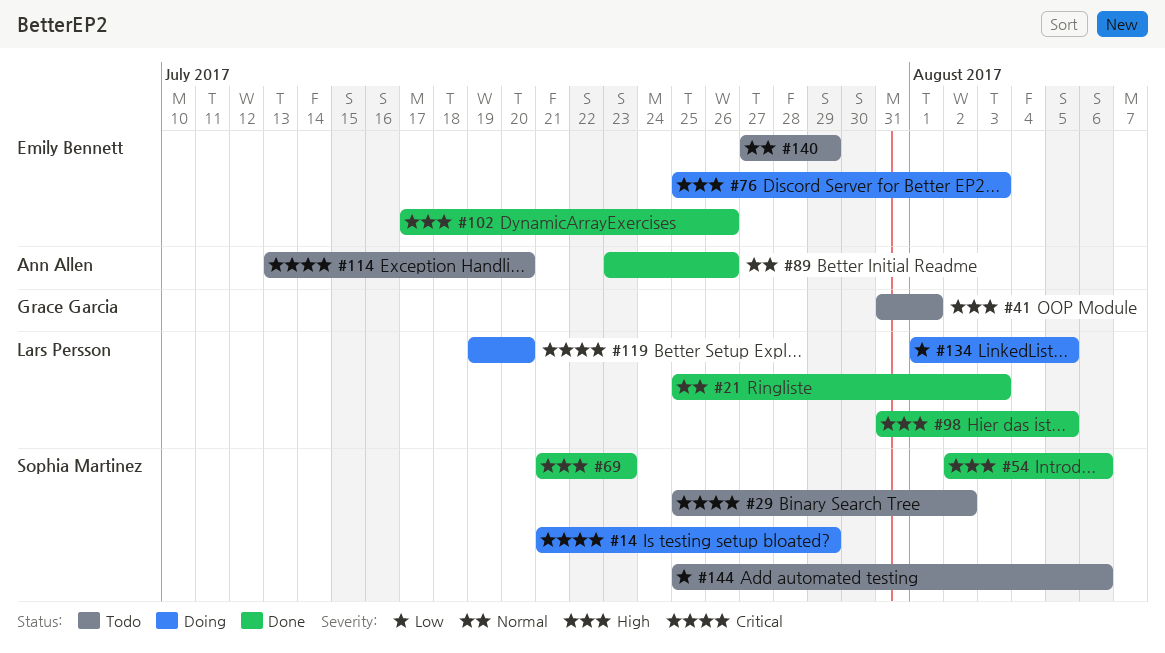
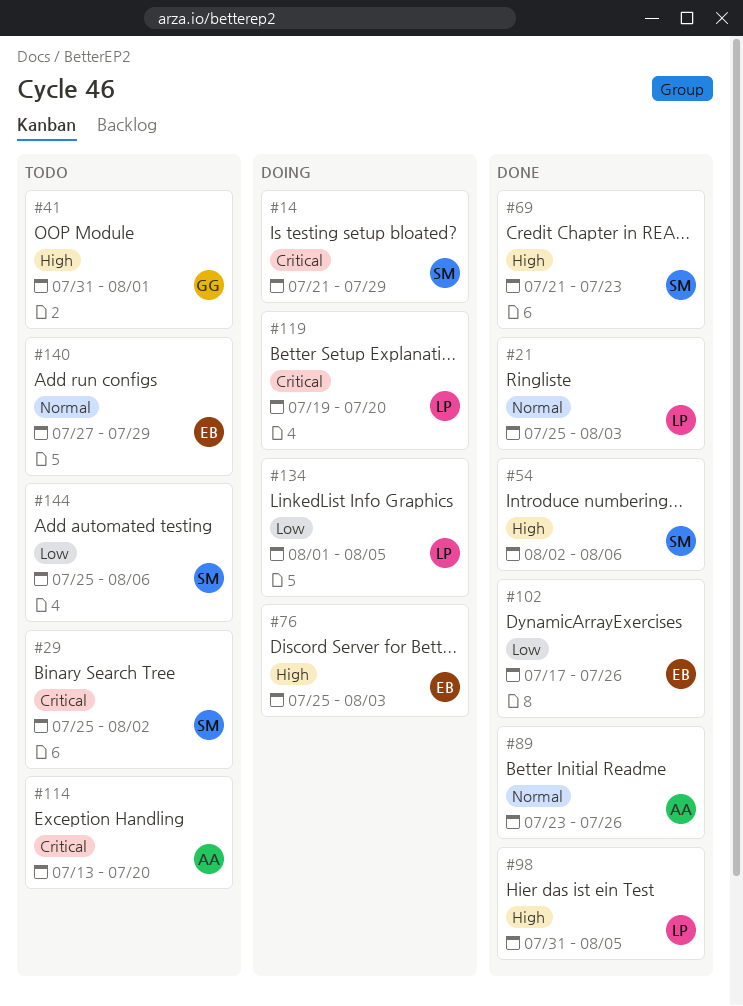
#102, priority: High -> Low

